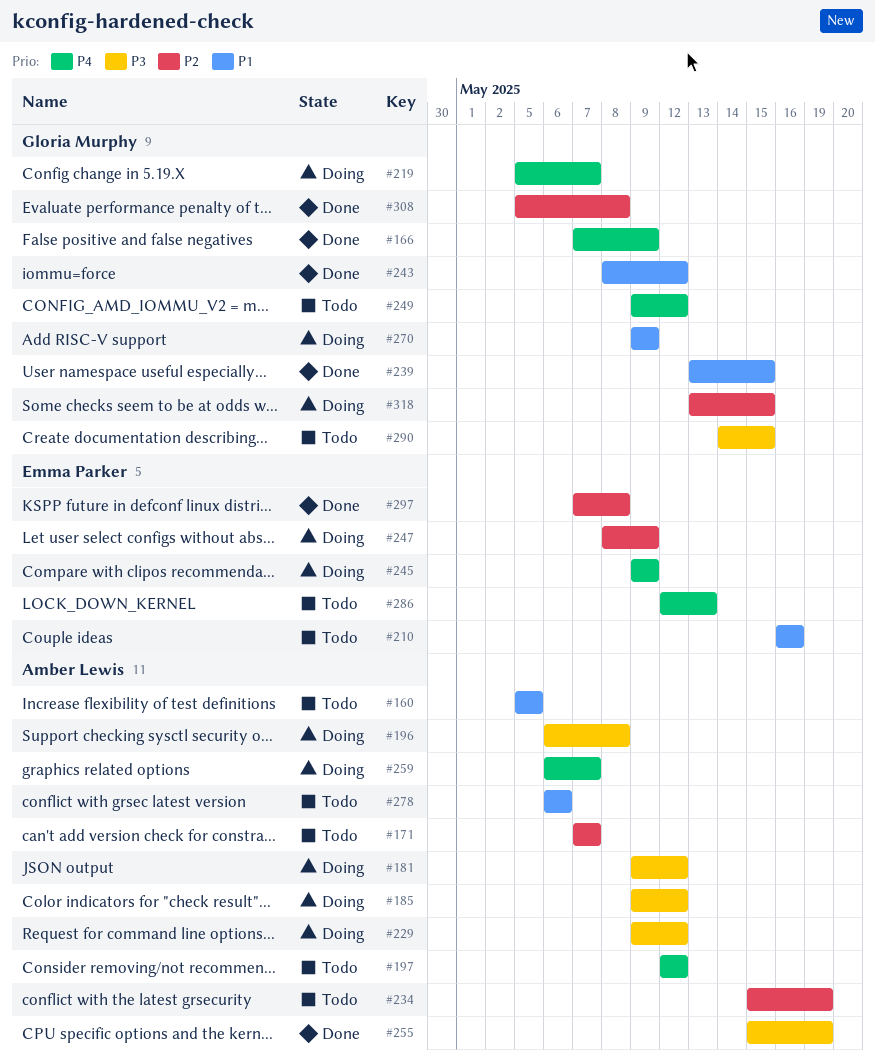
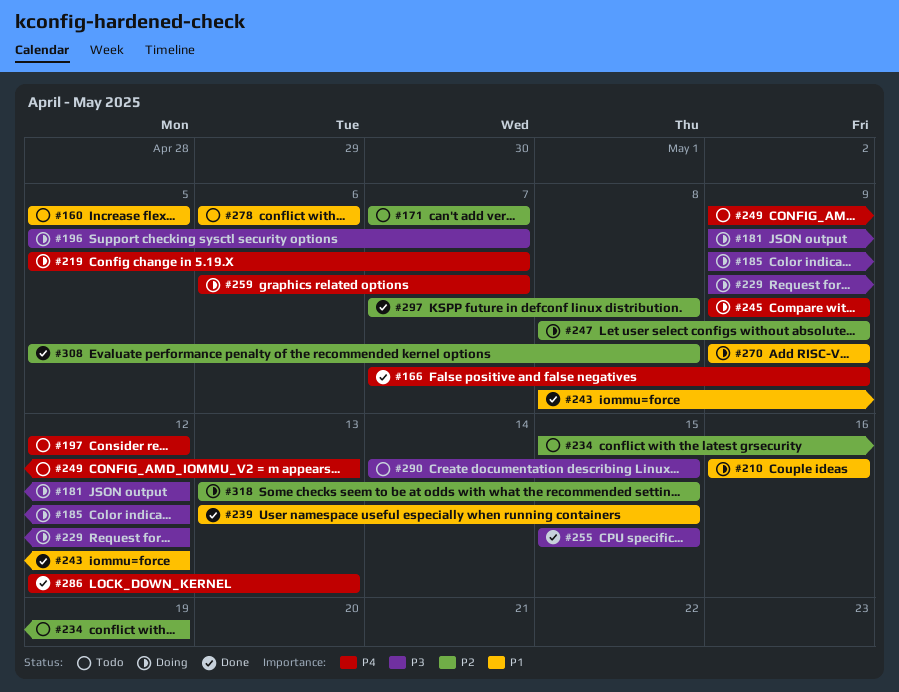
#196, start: May 6 -> May 5
#196, due: May 8 -> May 7
#210, status: Todo -> Doing
#249, due: May 12 -> May 13
#255, due: May 19 -> May 15
#286, status: Todo -> Done

